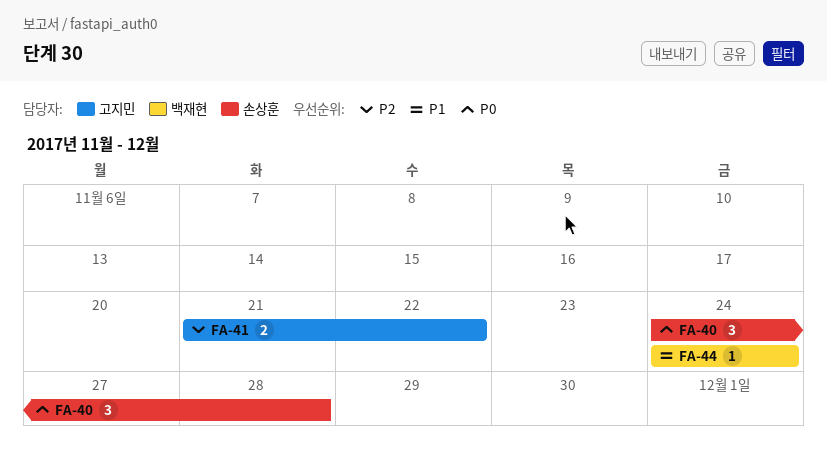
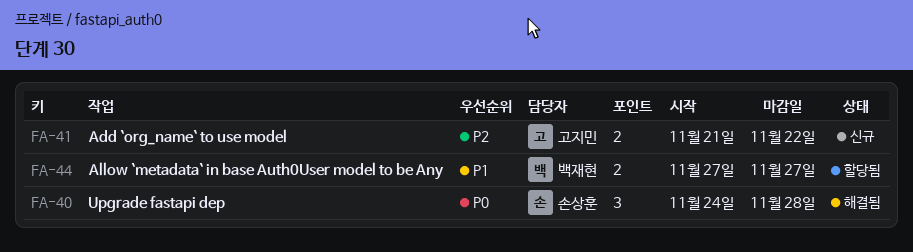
FA-44, estimate: 1 -> 2
FA-44, start: Nov 24 -> Nov 27
FA-44, due: Nov 24 -> Nov 27

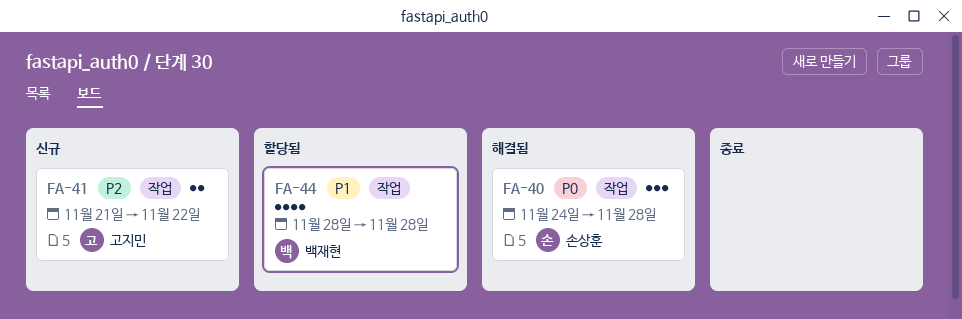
FA-44, estimate: 2 -> 4
FA-44, start: Nov 27 -> Nov 28
FA-44, due: Nov 27 -> Nov 28

